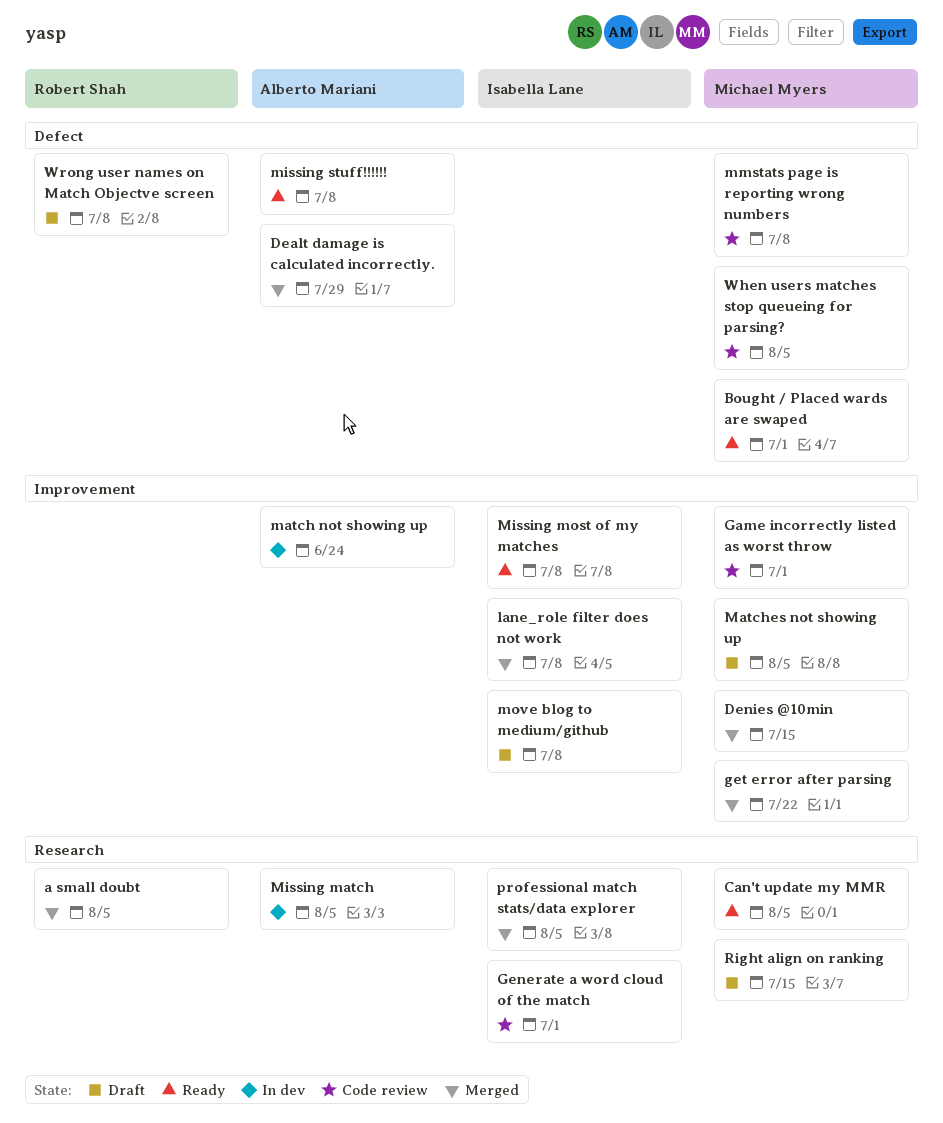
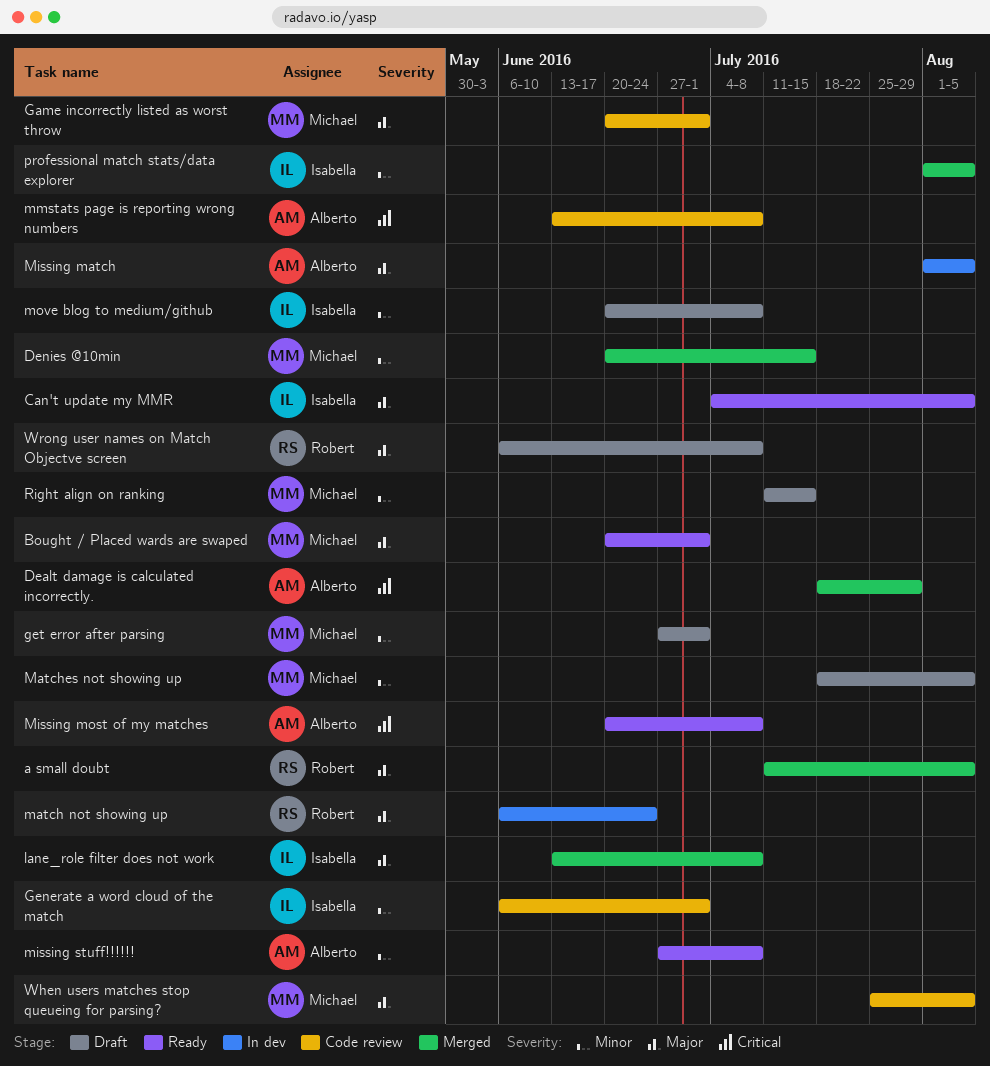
Can't update my MMR, owner: Michael Myers -> Isabella Lane
get error after parsing, status: Merged -> Draft
get error after parsing, due: Jul 22 -> Jul 1
match not showing up, owner: Alberto Mariani -> Robert Shah
Missing most of my matches, owner: Isabella Lane -> Alberto Mariani
mmstats page is reporting wrong numbers, owner: Michael Myers -> Alberto Mariani

